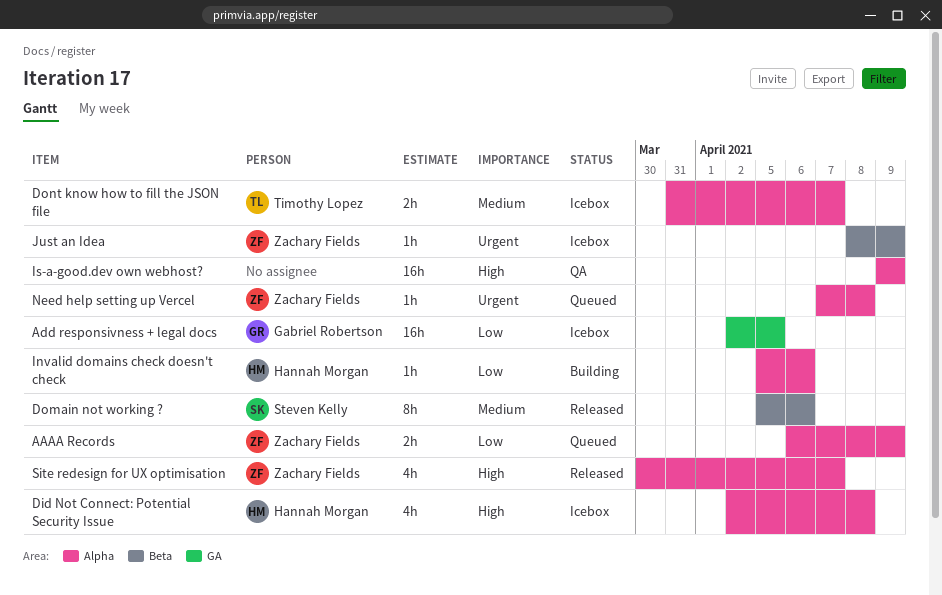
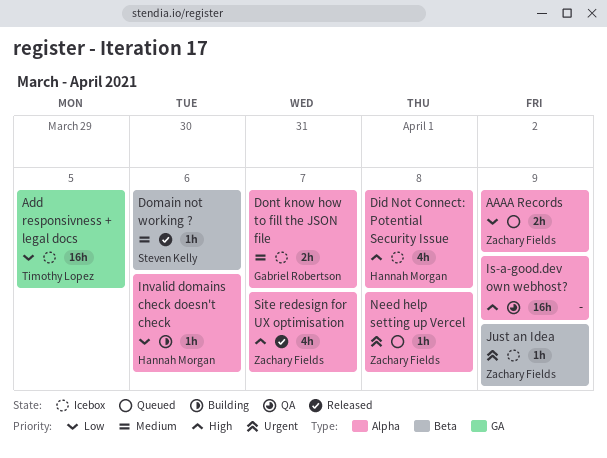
Add responsivness + legal docs, owner: Gabriel Robertson -> Timothy Lopez
Domain not working ?, estimate: 8h -> 1h
Dont know how to fill the JSON file, owner: Timothy Lopez -> Gabriel Robertson

